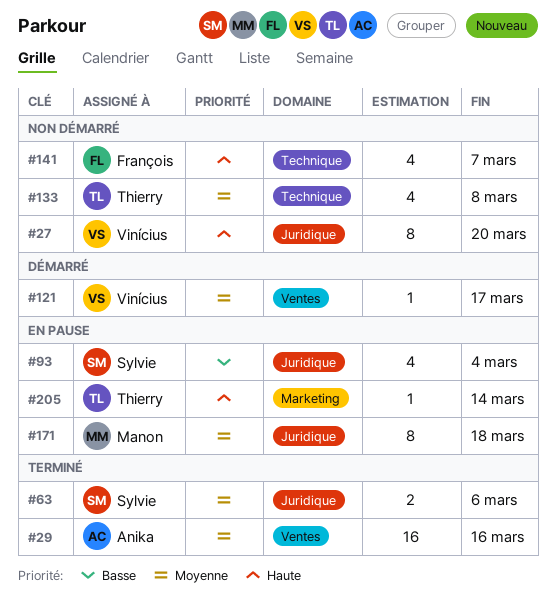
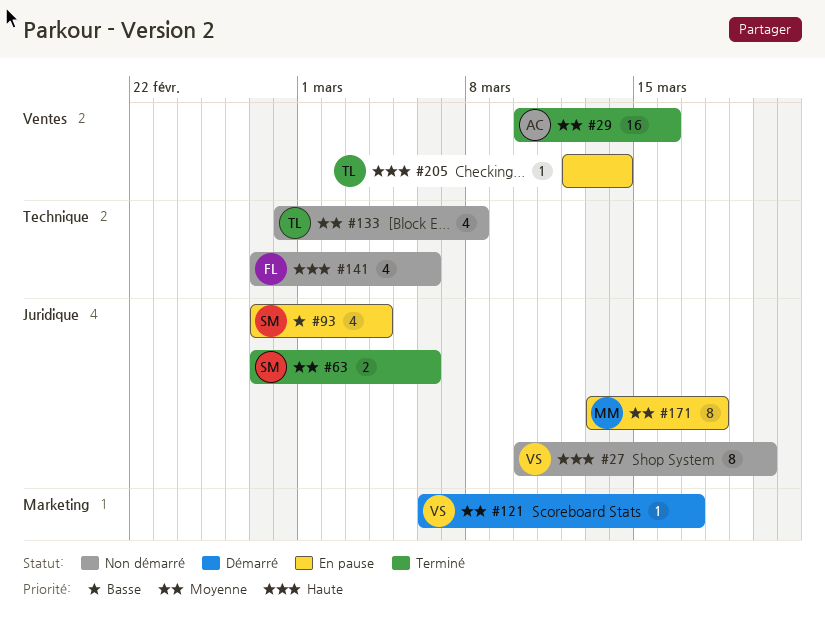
#121, label: Ventes -> Marketing
#141, due: Mar 7 -> Mar 6
#205, label: Marketing -> Ventes

